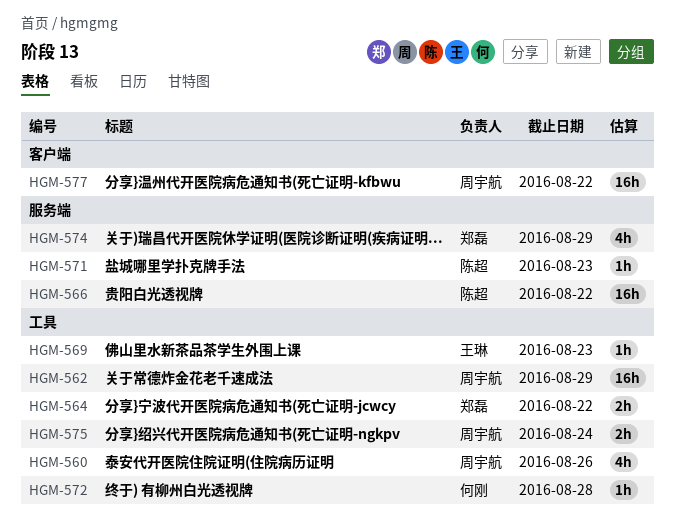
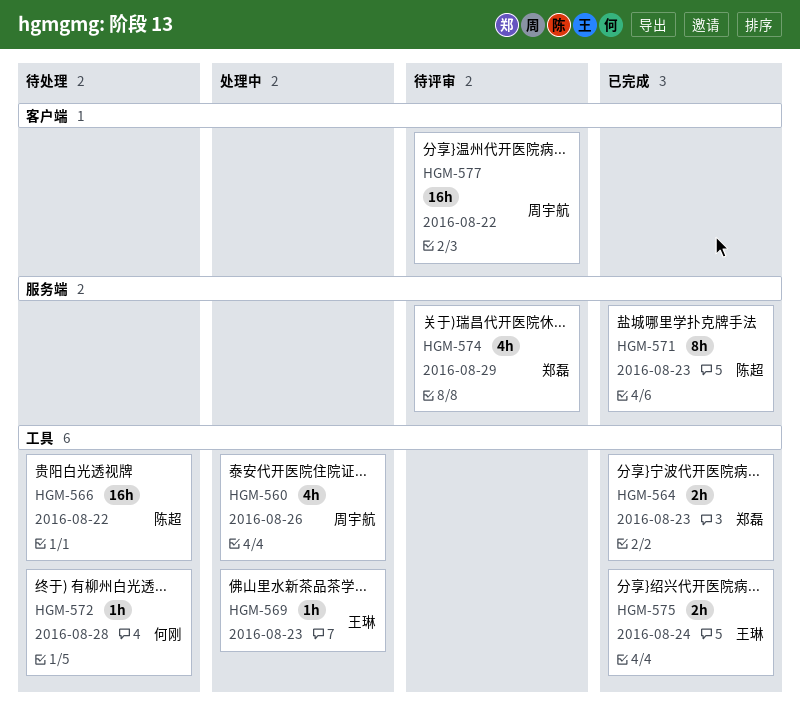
HGM-562: present -> none
HGM-564, due: Aug 22 -> Aug 23
HGM-566, label: 服务端 -> 工具
HGM-571, estimate: 1h -> 8h
HGM-575, owner: 周宇航 -> 王琳

